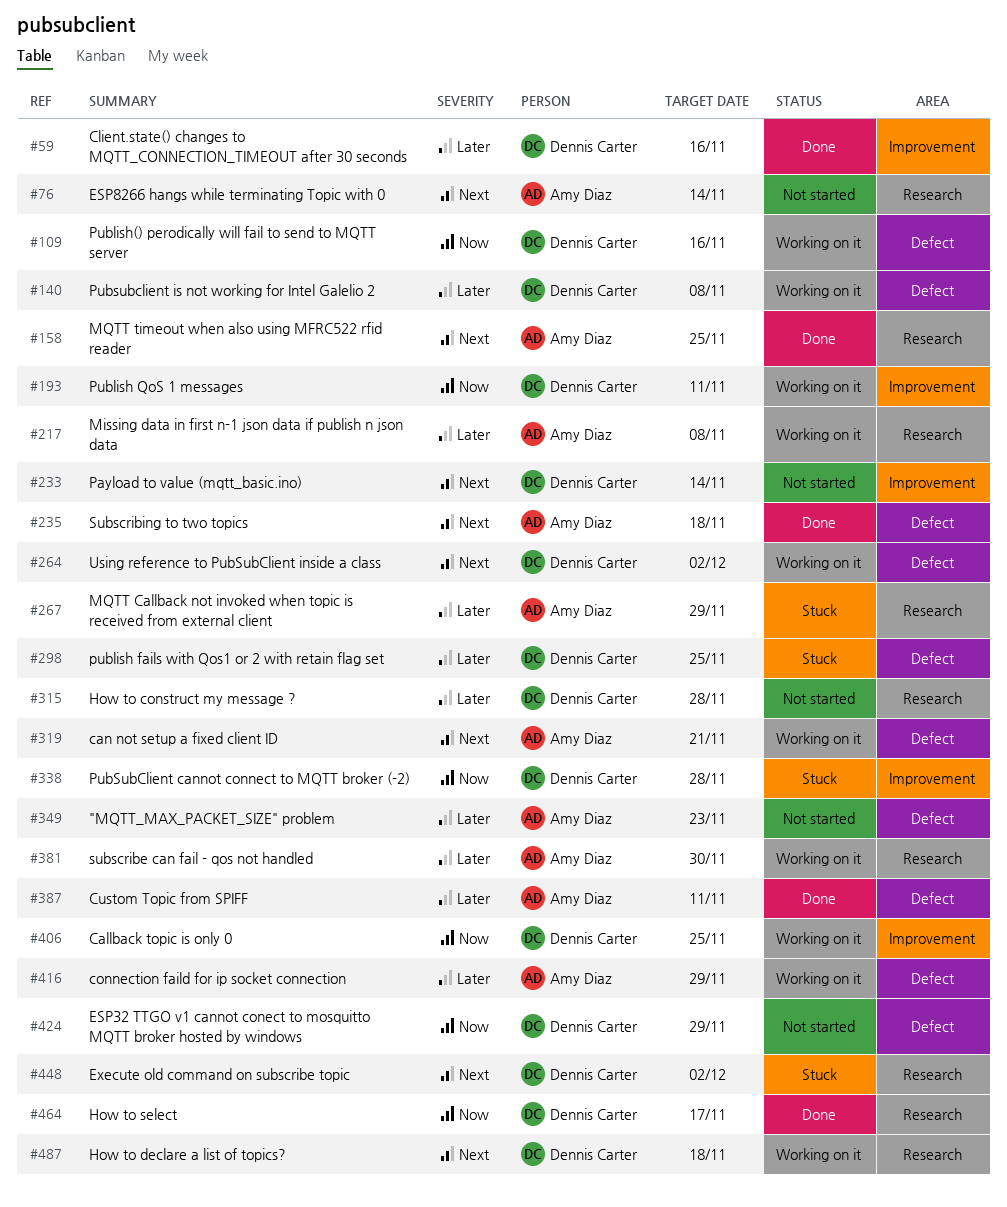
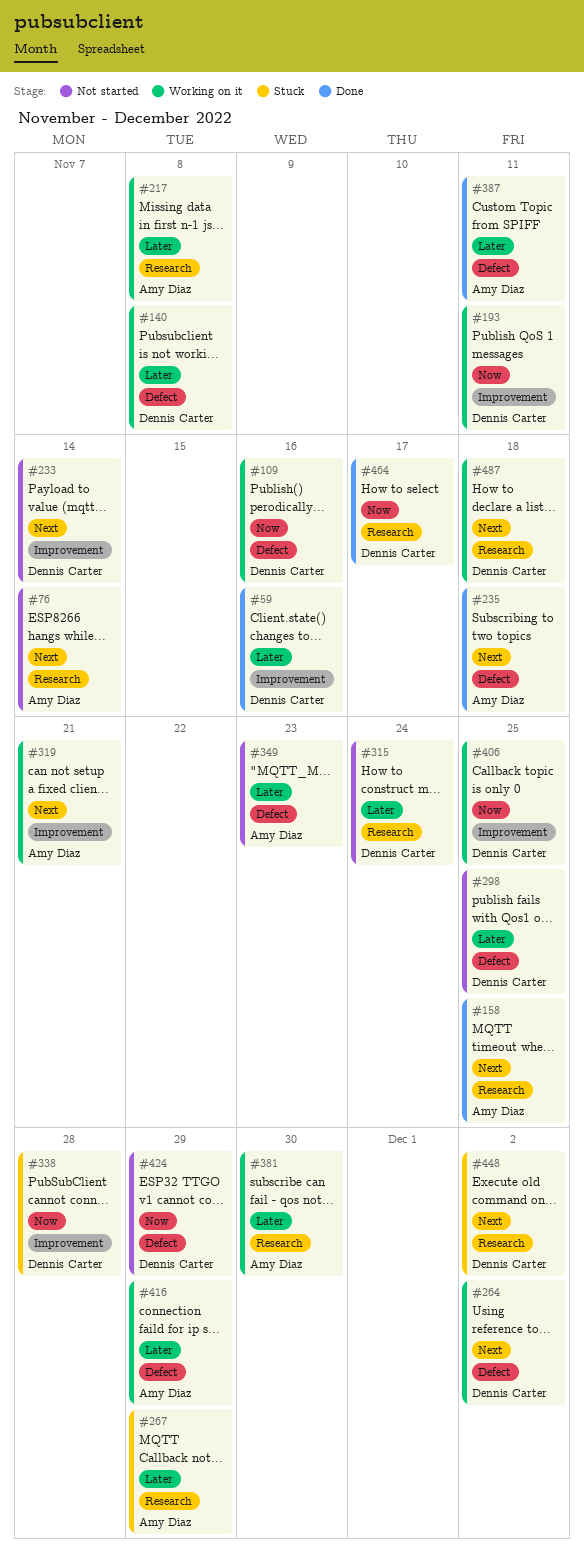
#298, status: Stuck -> Not started
#315, due: Nov 28 -> Nov 24
#319, label: Defect -> Improvement

